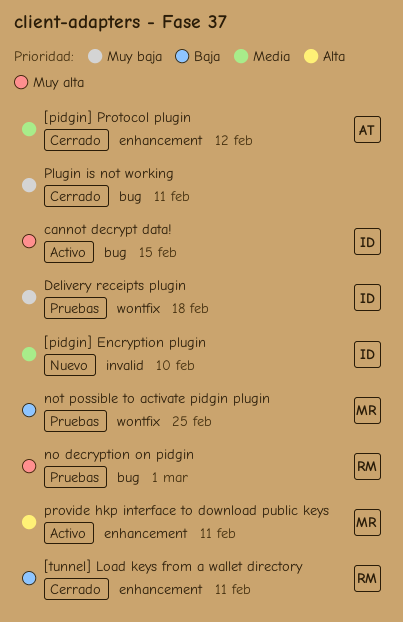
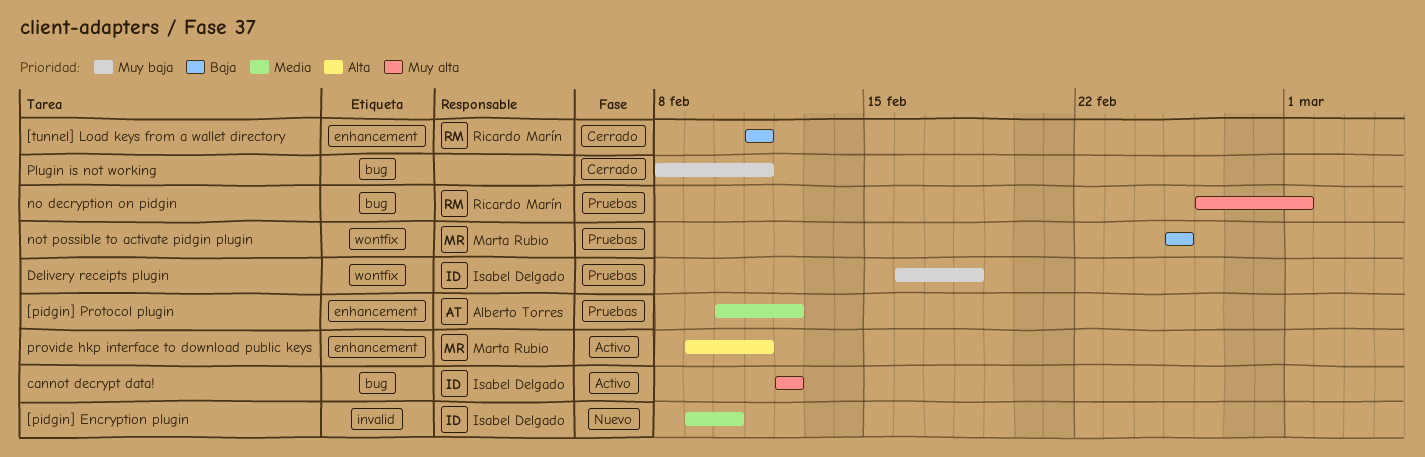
[pidgin] Protocol plugin, status: Cerrado -> Pruebas
cannot decrypt data!, due: Feb 15 -> Feb 12

